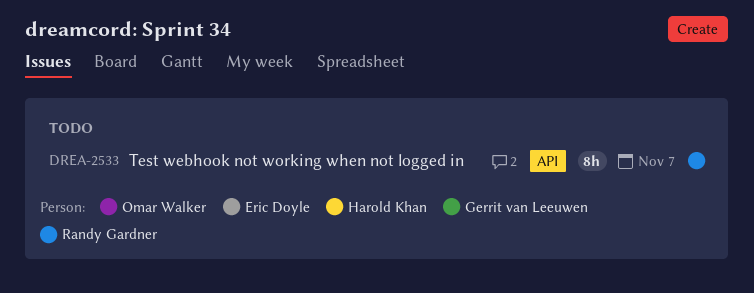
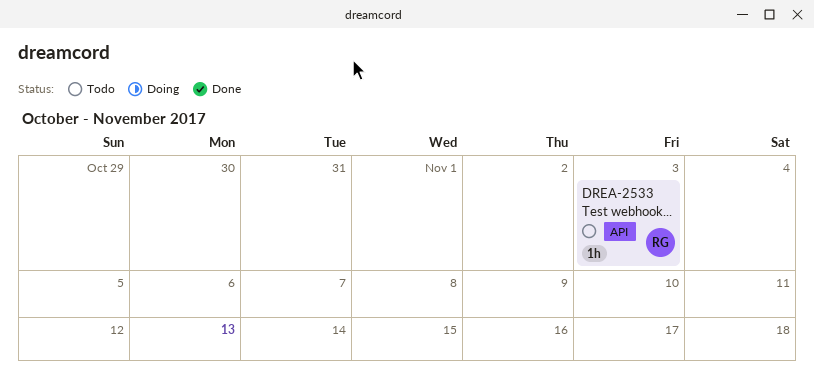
DREA-2533, estimate: 8h -> 1h
DREA-2533, due: Nov 7 -> Nov 3

